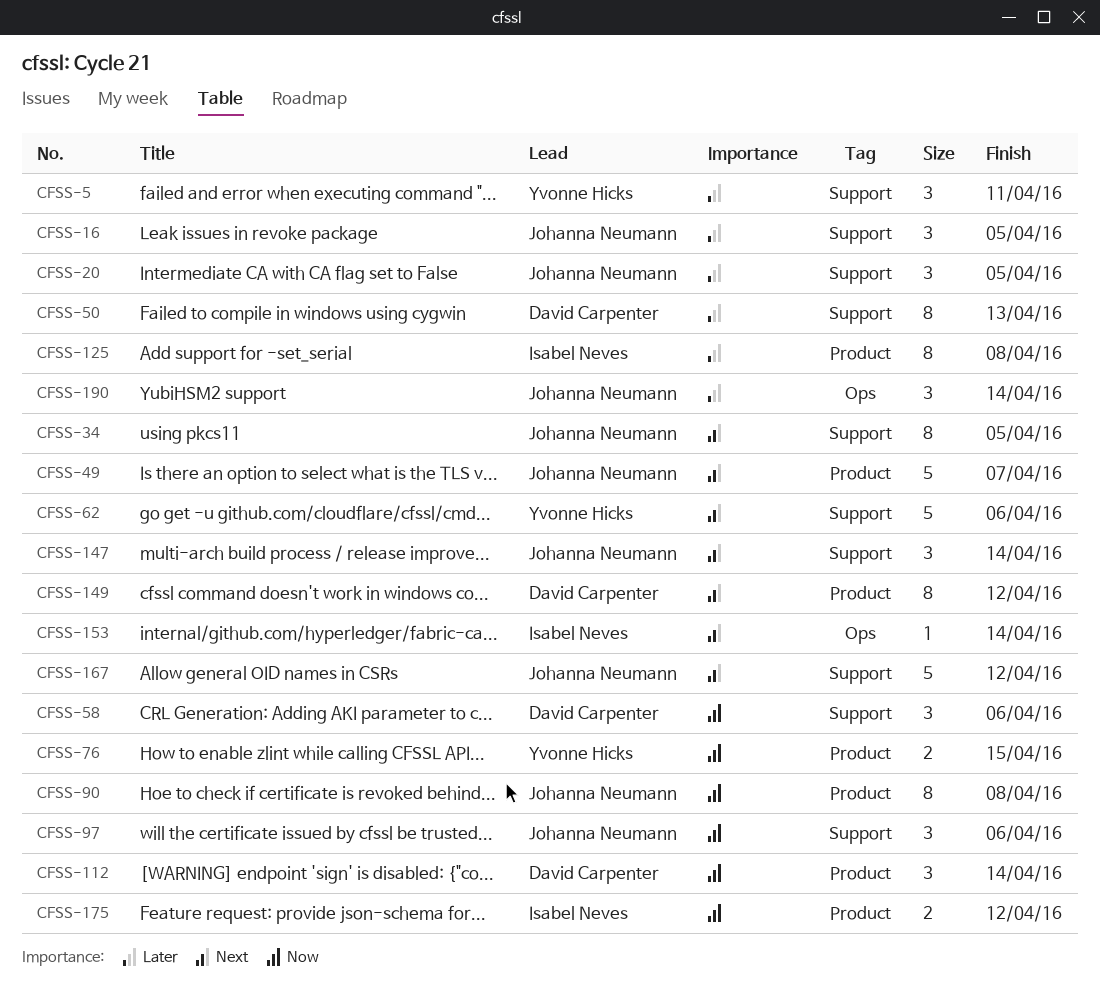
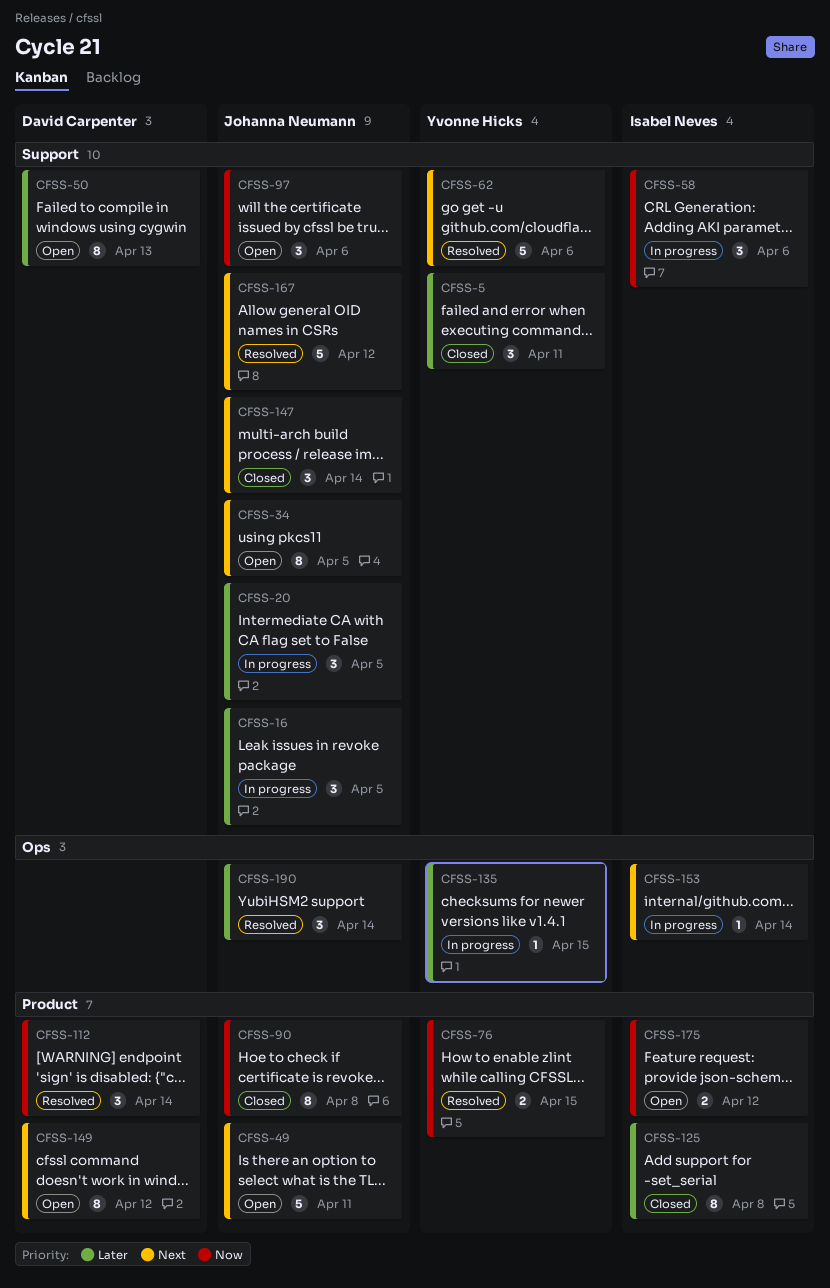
CFSS-49, due: Apr 7 -> Apr 11
CFSS-58, owner: David Carpenter -> Isabel Neves
CFSS-135: none -> present

